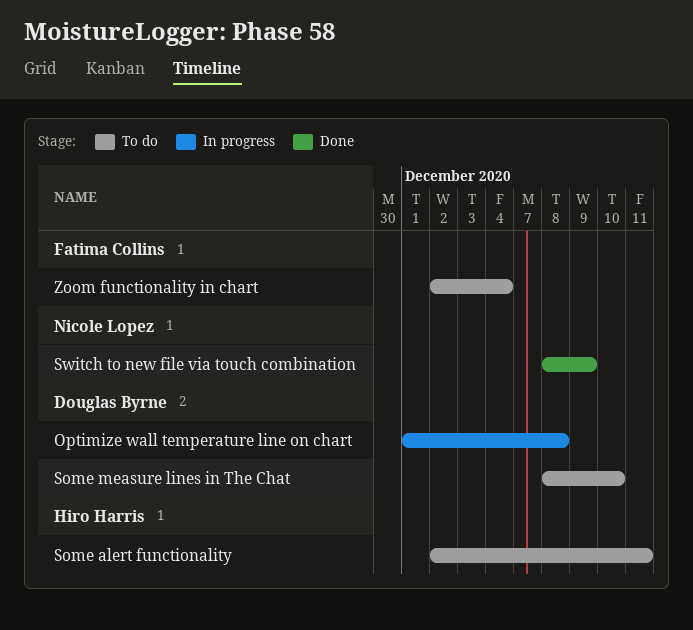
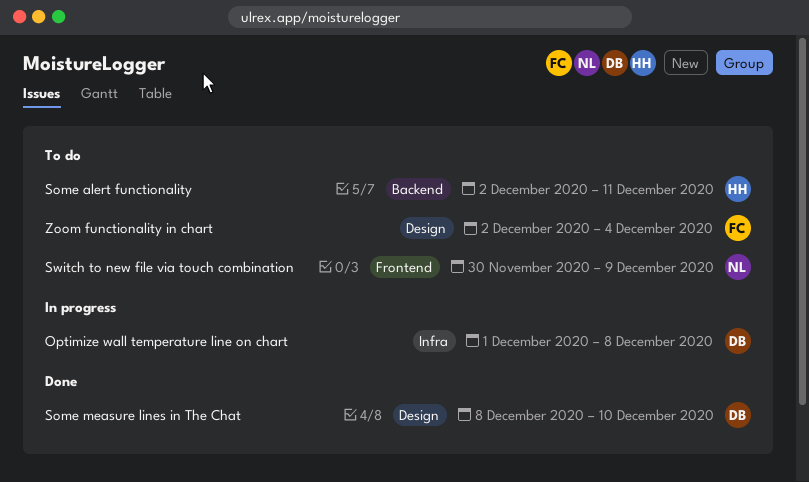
Some measure lines in The Chat, status: To do -> Done
Switch to new file via touch combination, status: Done -> To do
Switch to new file via touch combination, start: Dec 8 -> Nov 30

